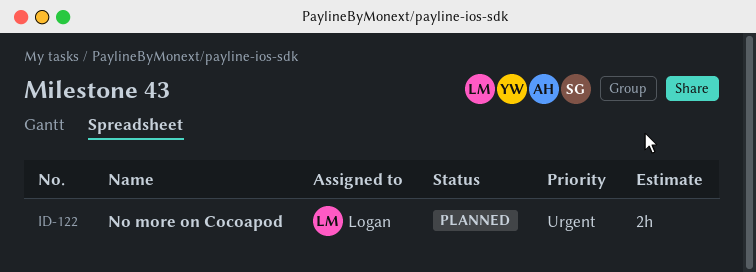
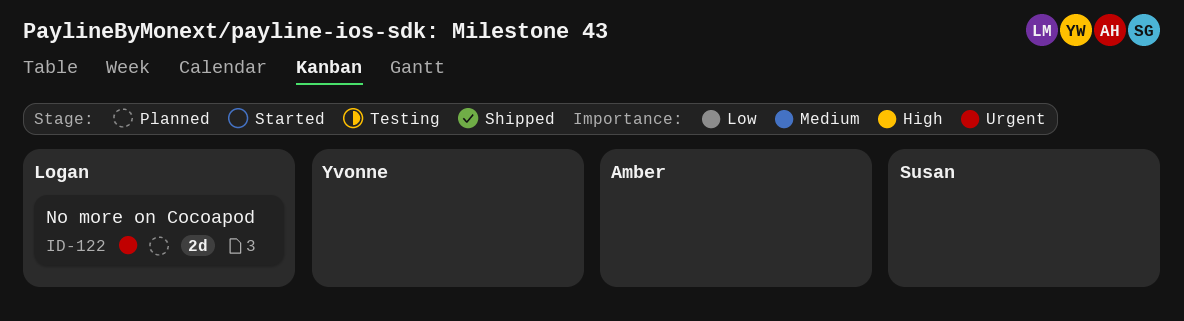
ID-122, estimate: 2h -> 2d

